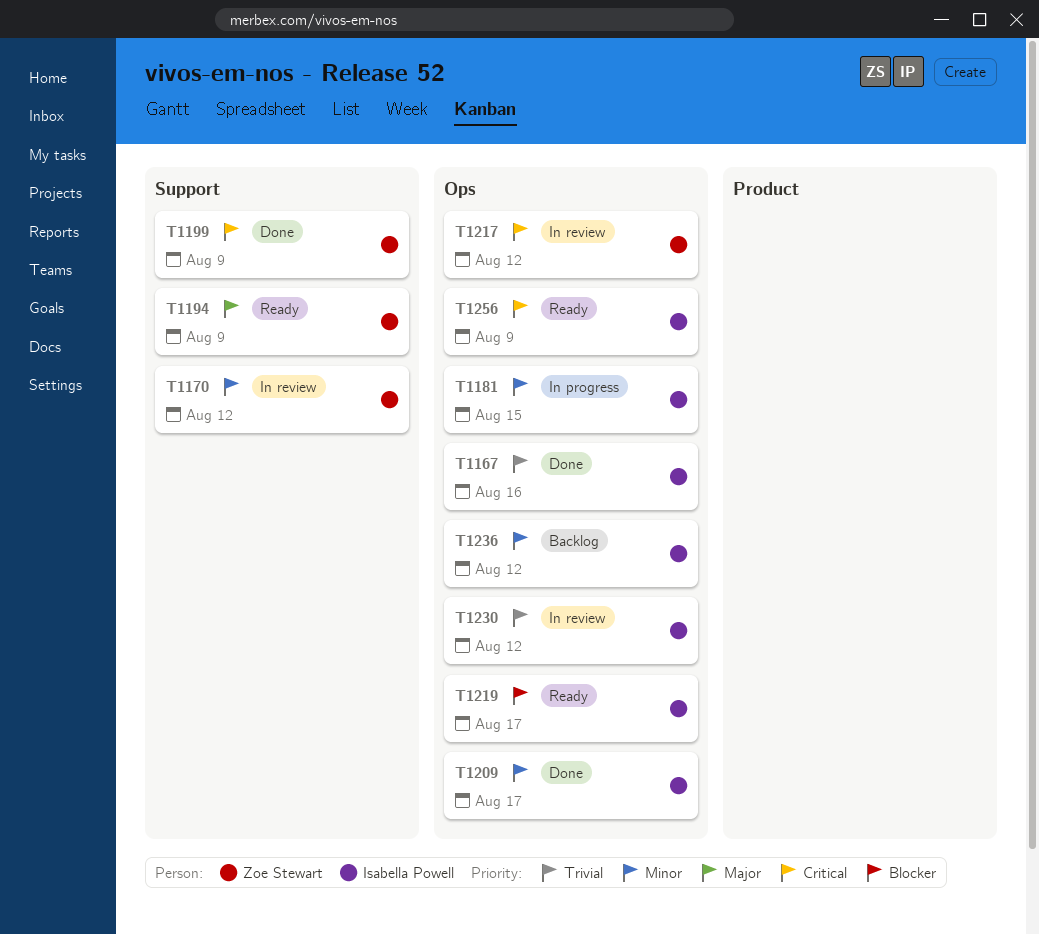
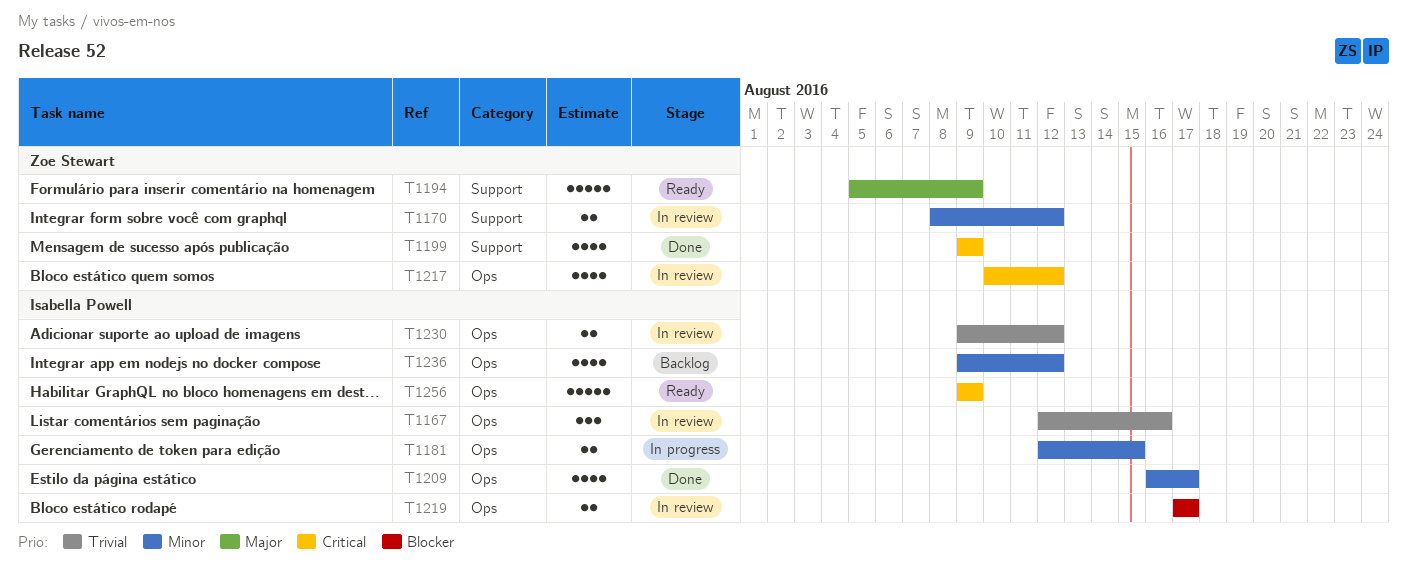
T1167, status: Done -> In review
T1219, status: Ready -> In review

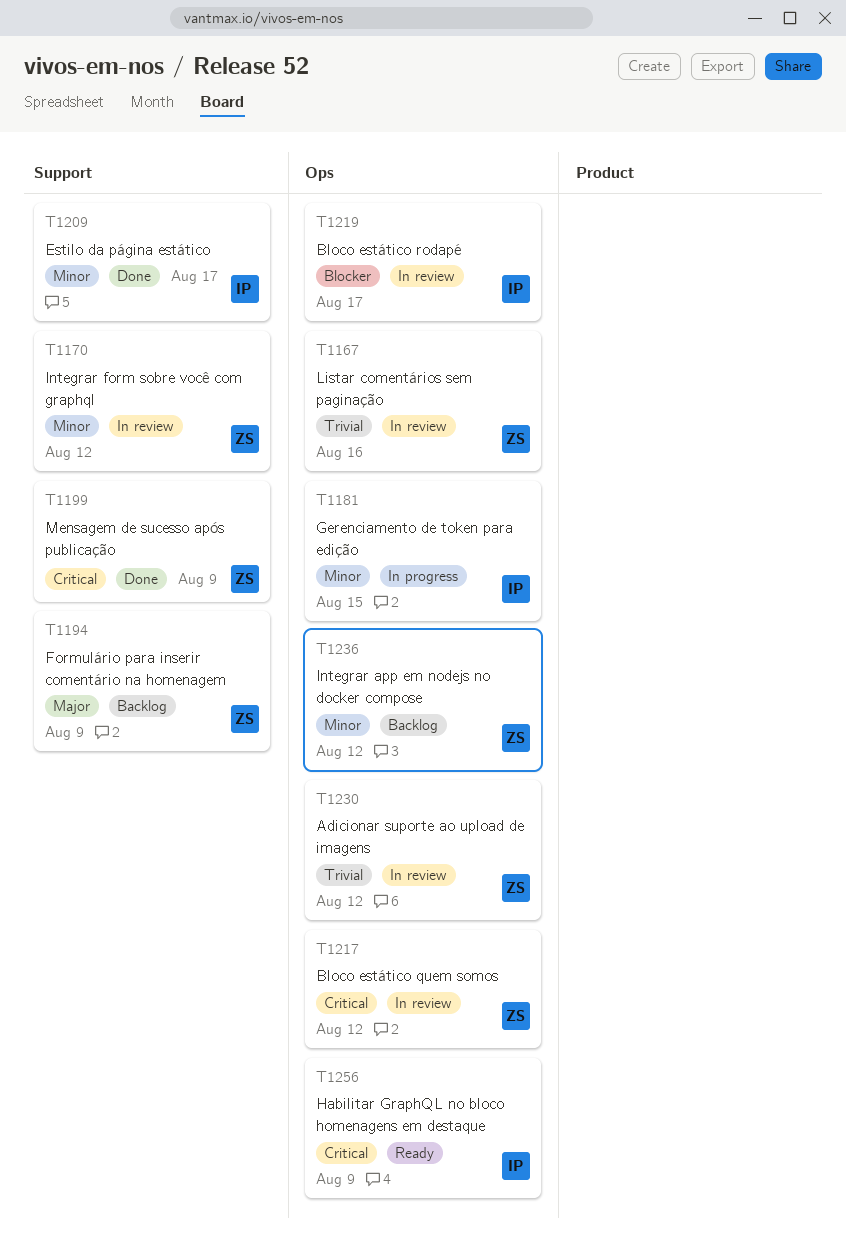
T1167, owner: Isabella Powell -> Zoe Stewart
T1194, status: Ready -> Backlog
T1209, label: Ops -> Support
T1230, owner: Isabella Powell -> Zoe Stewart
T1236, owner: Isabella Powell -> Zoe Stewart

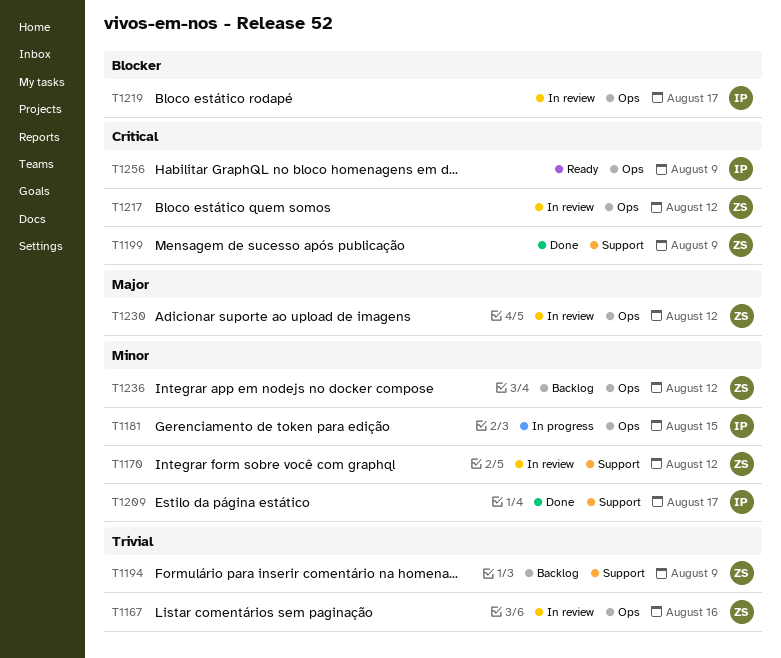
T1194, priority: Major -> Trivial
T1230, priority: Trivial -> Major

